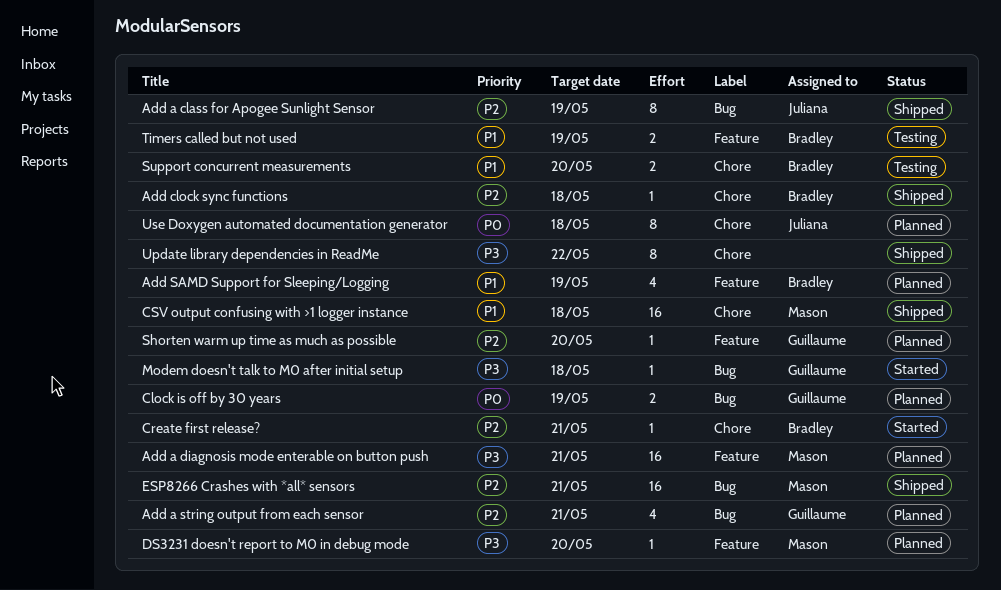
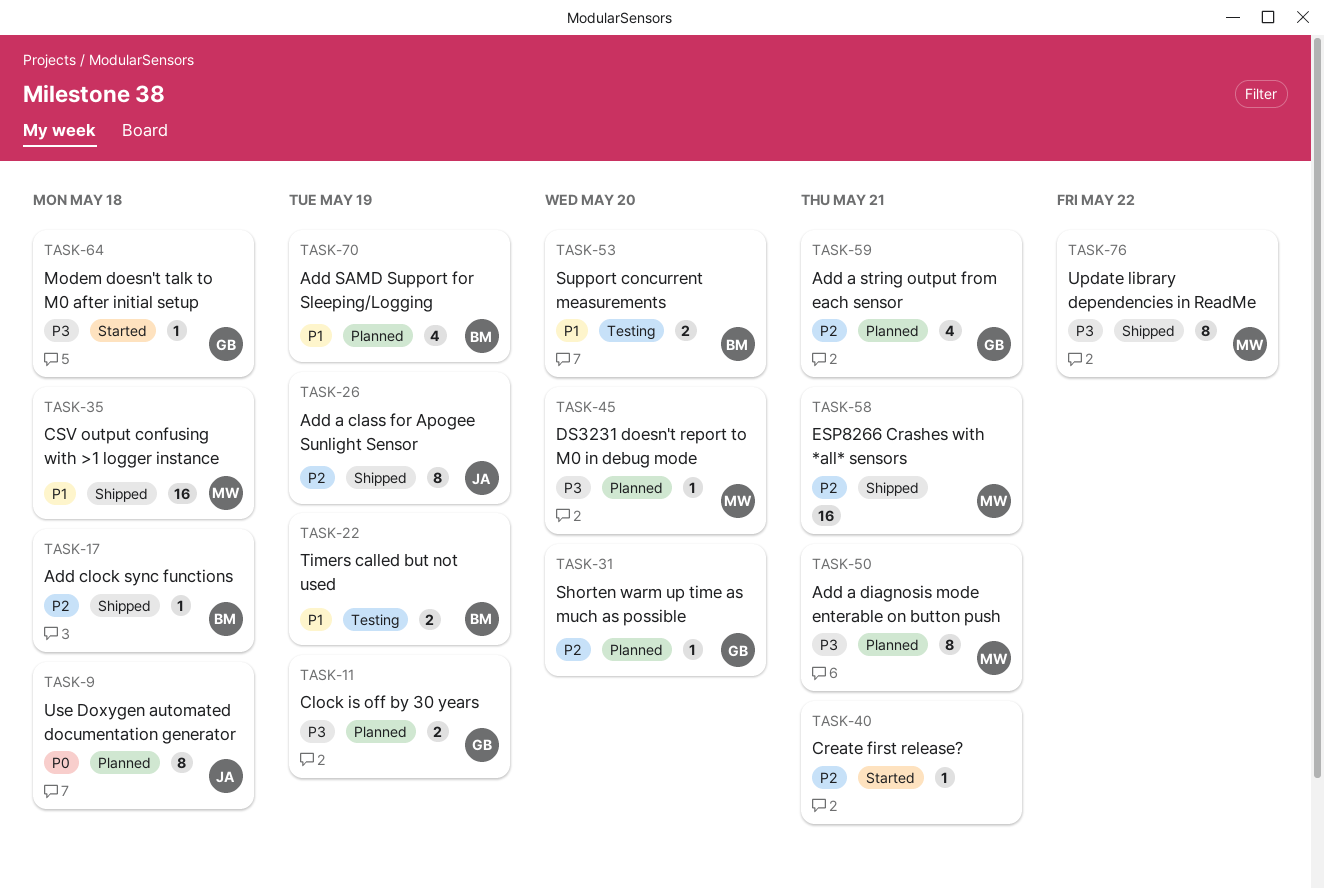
Add a diagnosis mode enterable on button push, estimate: 16 -> 8
Clock is off by 30 years, priority: P0 -> P3
Create first release?, owner: Bradley -> none
Update library dependencies in ReadMe, owner: none -> Mason

